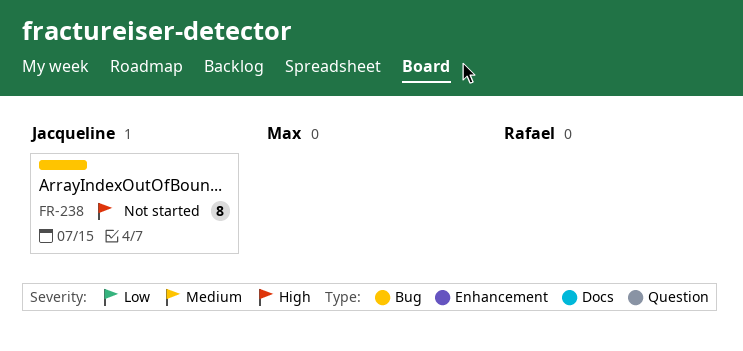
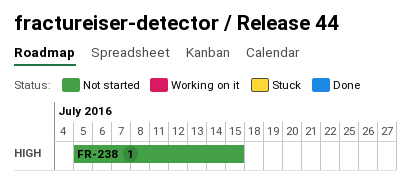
FR-238, estimate: 8 -> 1

